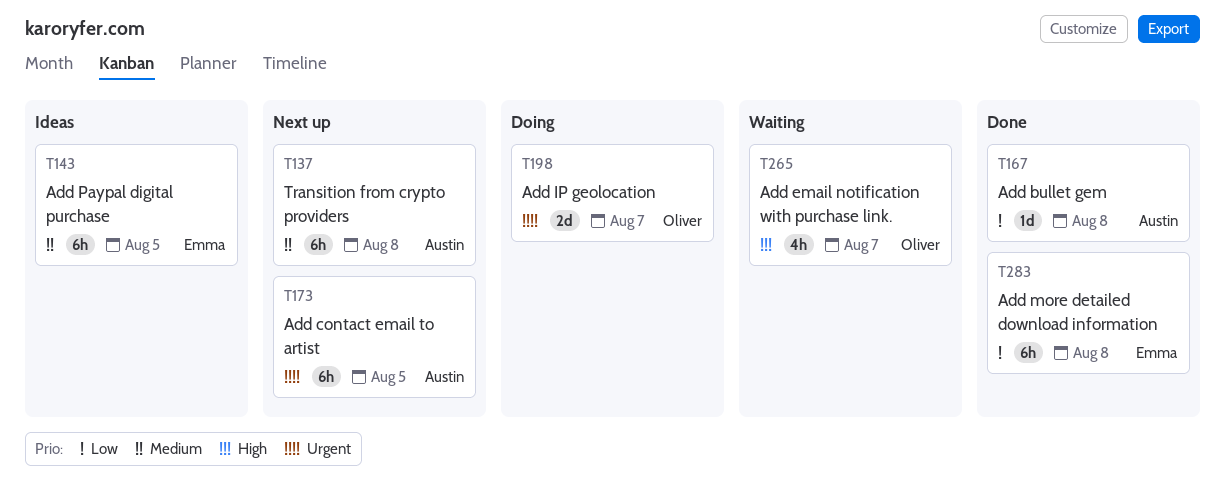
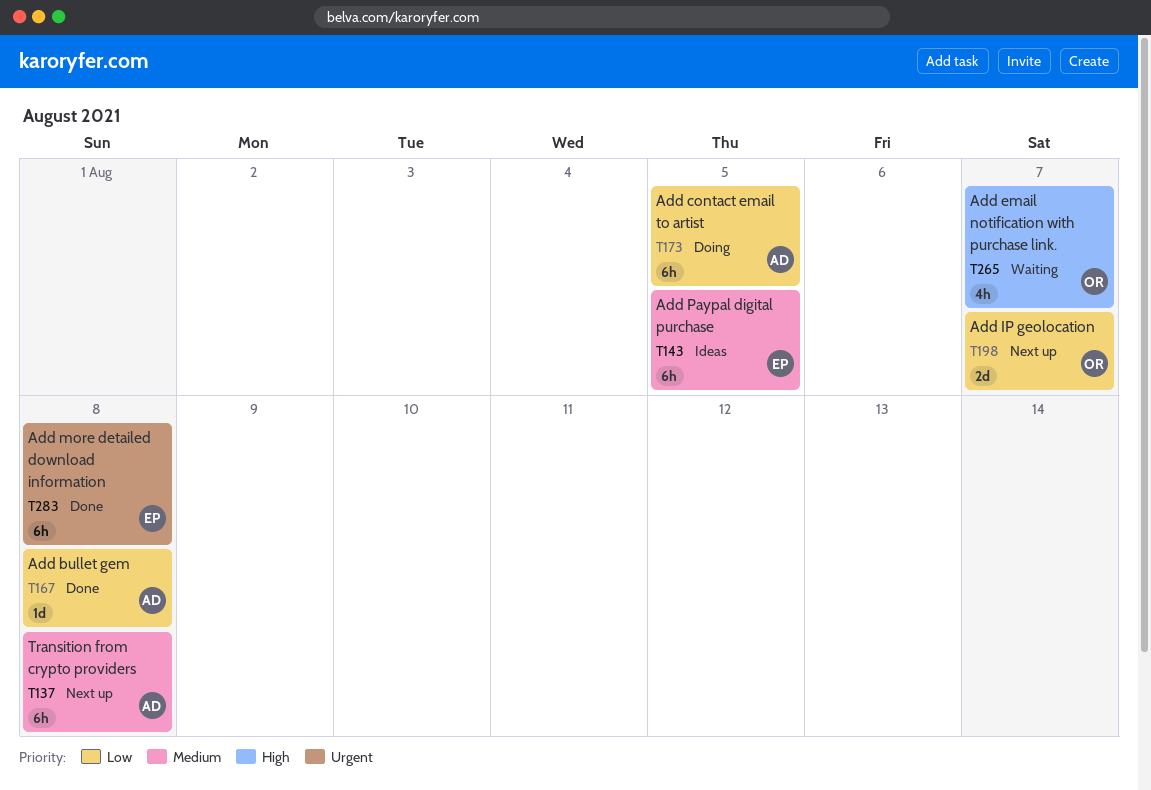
T173, status: Next up -> Doing
T173, priority: Urgent -> Low
T198, status: Doing -> Next up
T198, priority: Urgent -> Low
T283, priority: Low -> Urgent

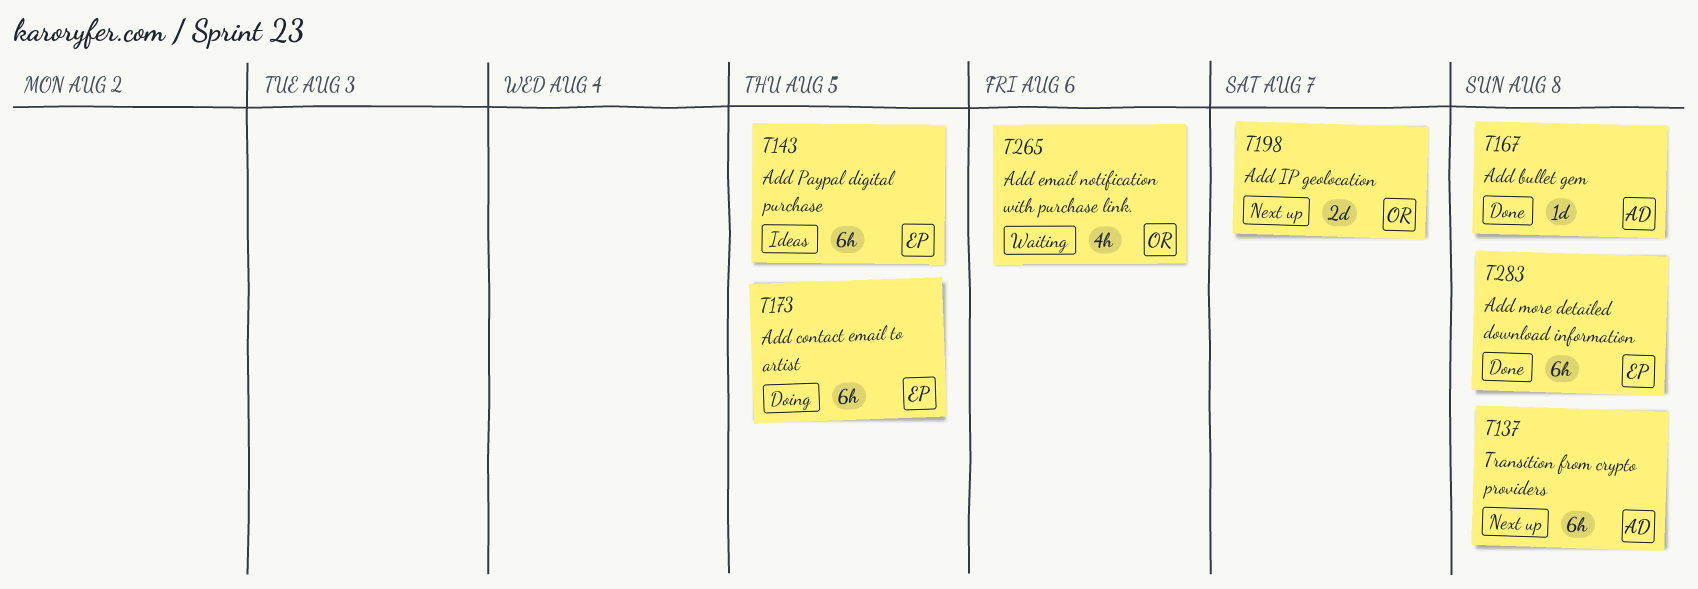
T173, owner: AD -> EP
T265, due: Aug 7 -> Aug 6

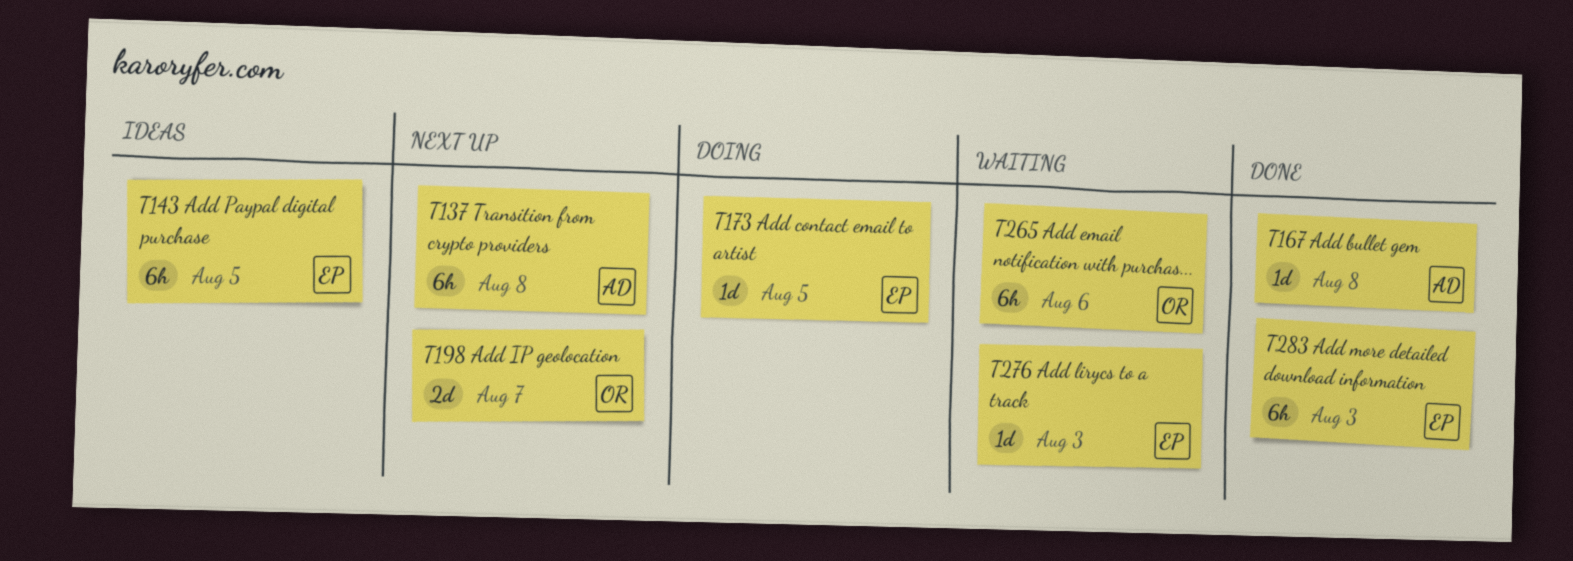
T173, estimate: 6h -> 1d
T265, estimate: 4h -> 6h
T276: none -> present
T283, due: Aug 8 -> Aug 3

